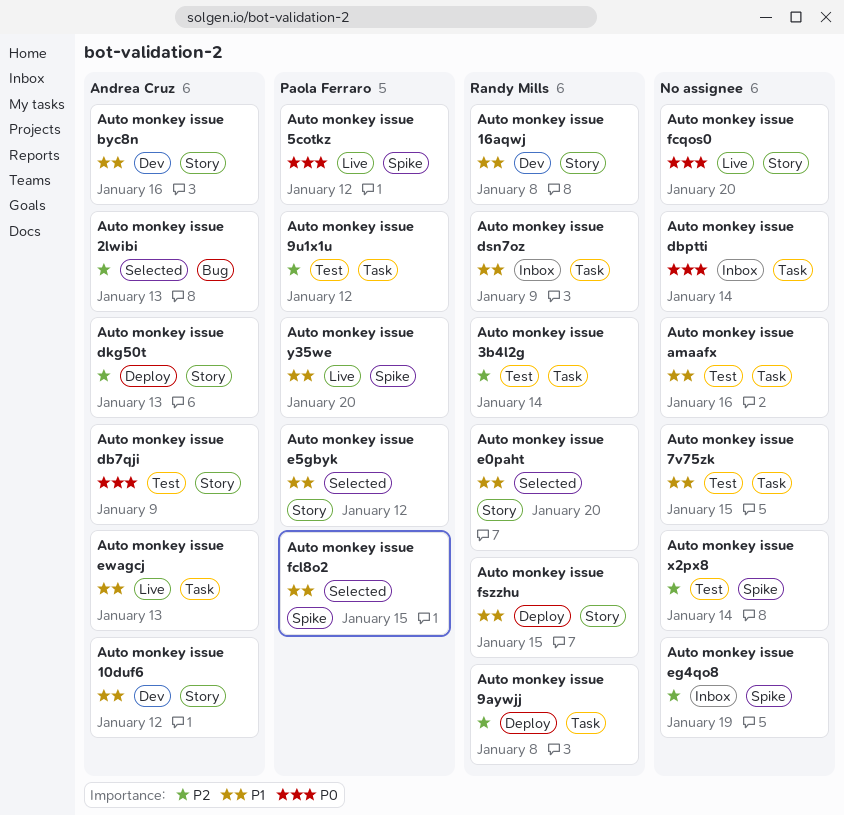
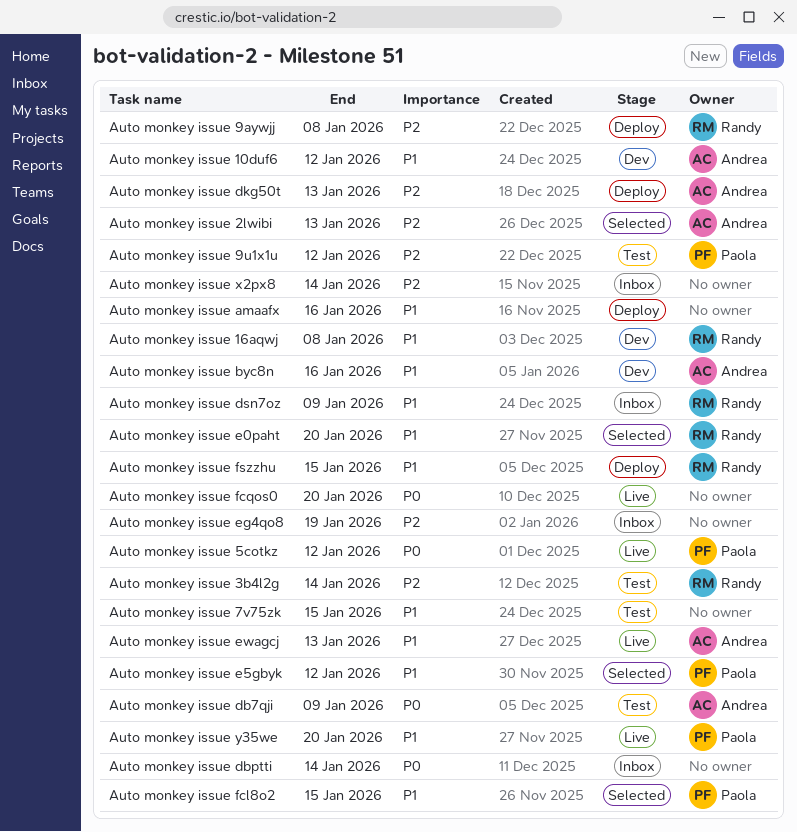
Auto monkey issue amaafx, status: Test -> Deploy
Auto monkey issue x2px8, status: Test -> Inbox

